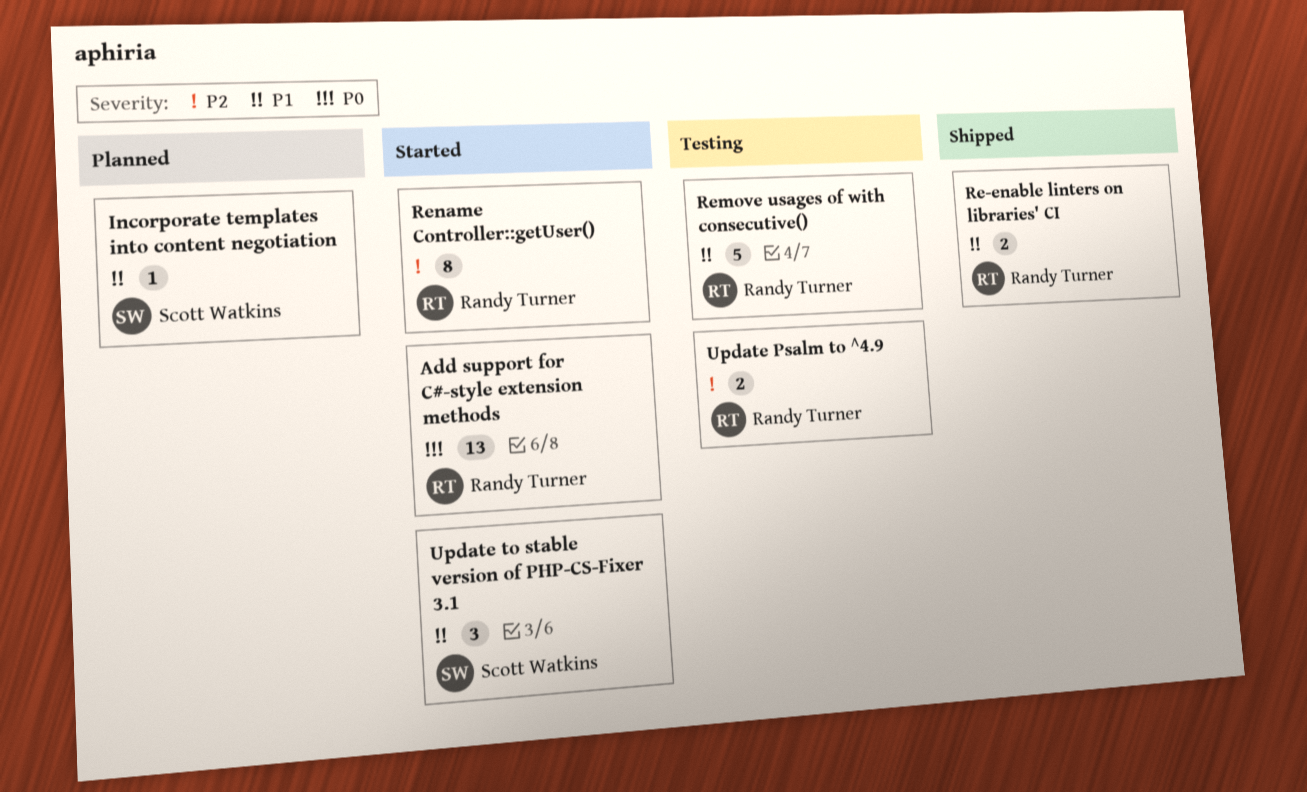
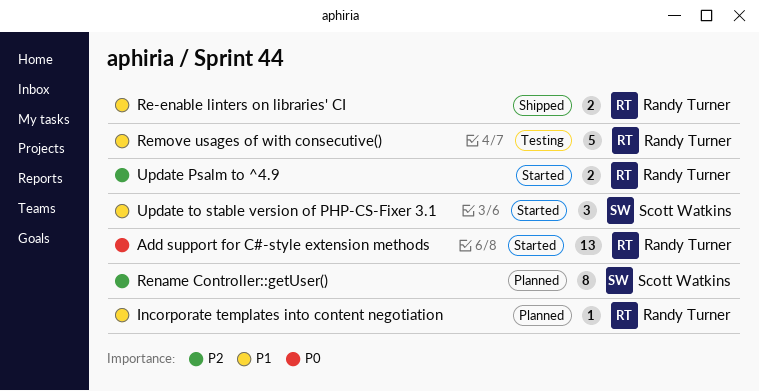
Incorporate templates into content negotiation, owner: Scott Watkins -> Randy Turner
Rename Controller::getUser(), status: Started -> Planned
Rename Controller::getUser(), owner: Randy Turner -> Scott Watkins
Update Psalm to ^4.9, status: Testing -> Started

